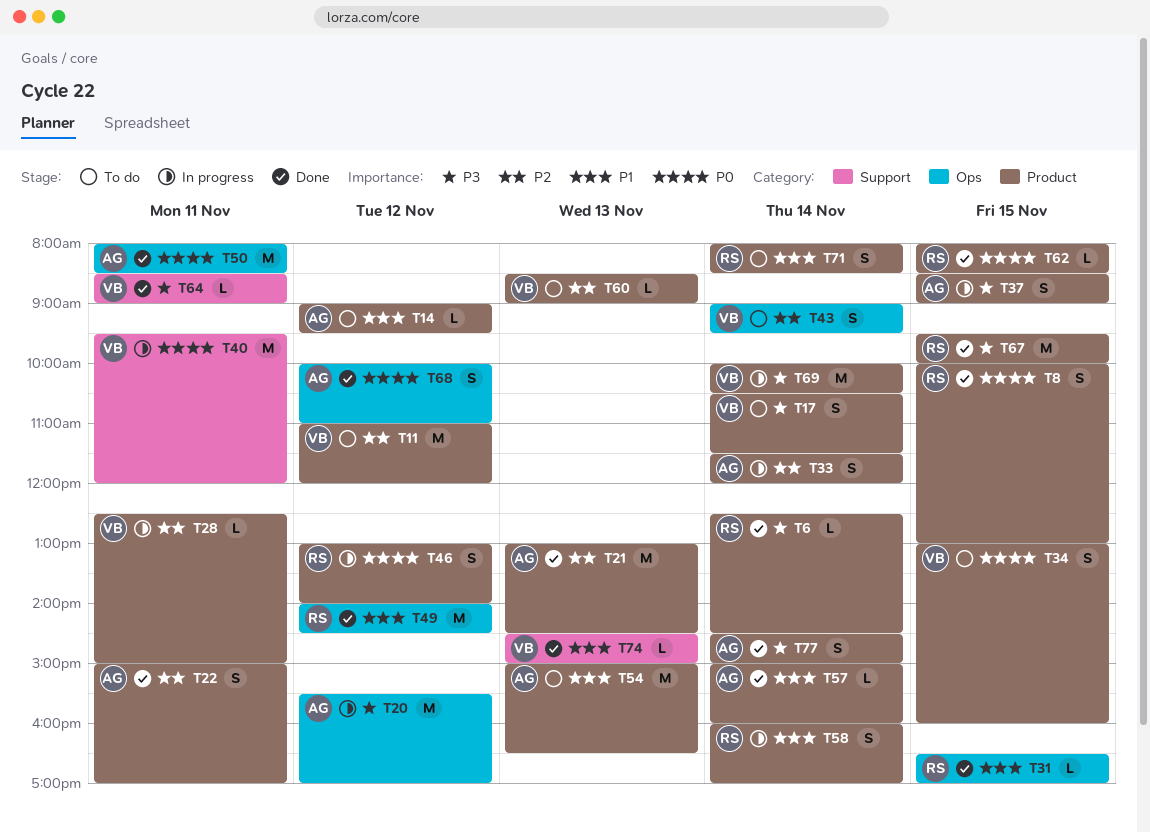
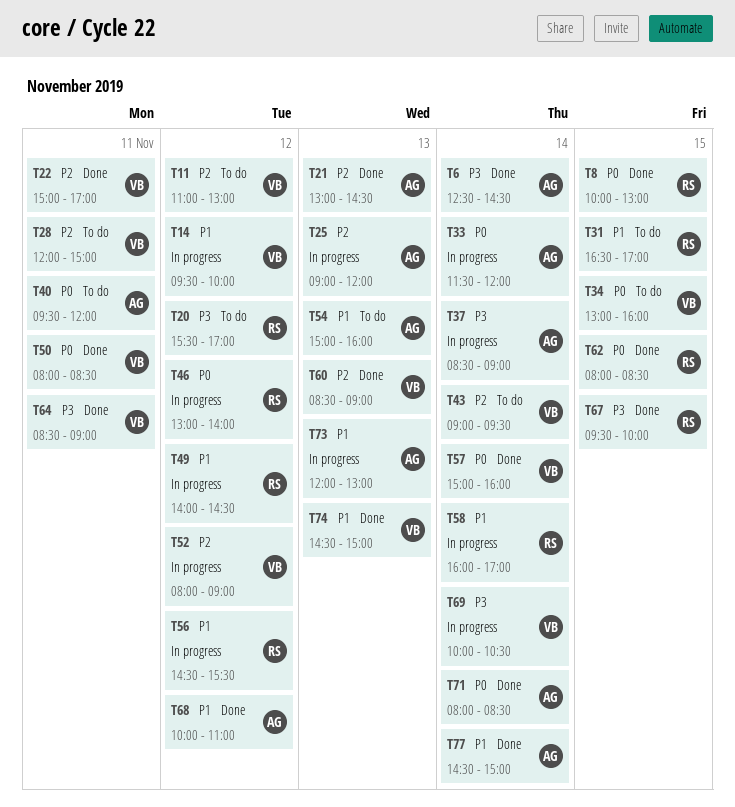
T6, owner: RS -> AG
T11, ends: 12:00 -> 13:00
T14, status: To do -> In progress
T14, owner: AG -> VB
T14, begins: 09:00 -> 09:30
T14, ends: 09:30 -> 10:00
T17: present -> none
T20, status: In progress -> To do
T20, owner: AG -> RS
T22, owner: AG -> VB
T25: none -> present
T28, status: In progress -> To do
T28, begins: 12:30 -> 12:00
T31, status: Done -> To do
T33, priority: P2 -> P0
T37, day: Nov 15 -> Nov 14
T40, status: In progress -> To do
T40, owner: VB -> AG
T49, status: Done -> In progress
T50, owner: AG -> VB
T52: none -> present
T54, ends: 16:30 -> 16:00
T56: none -> present
T57, owner: AG -> VB
T57, priority: P1 -> P0
T60, status: To do -> Done
T68, priority: P0 -> P1
T71, status: To do -> Done
T71, owner: RS -> AG
T71, priority: P1 -> P0
T73: none -> present
T77, priority: P3 -> P1

